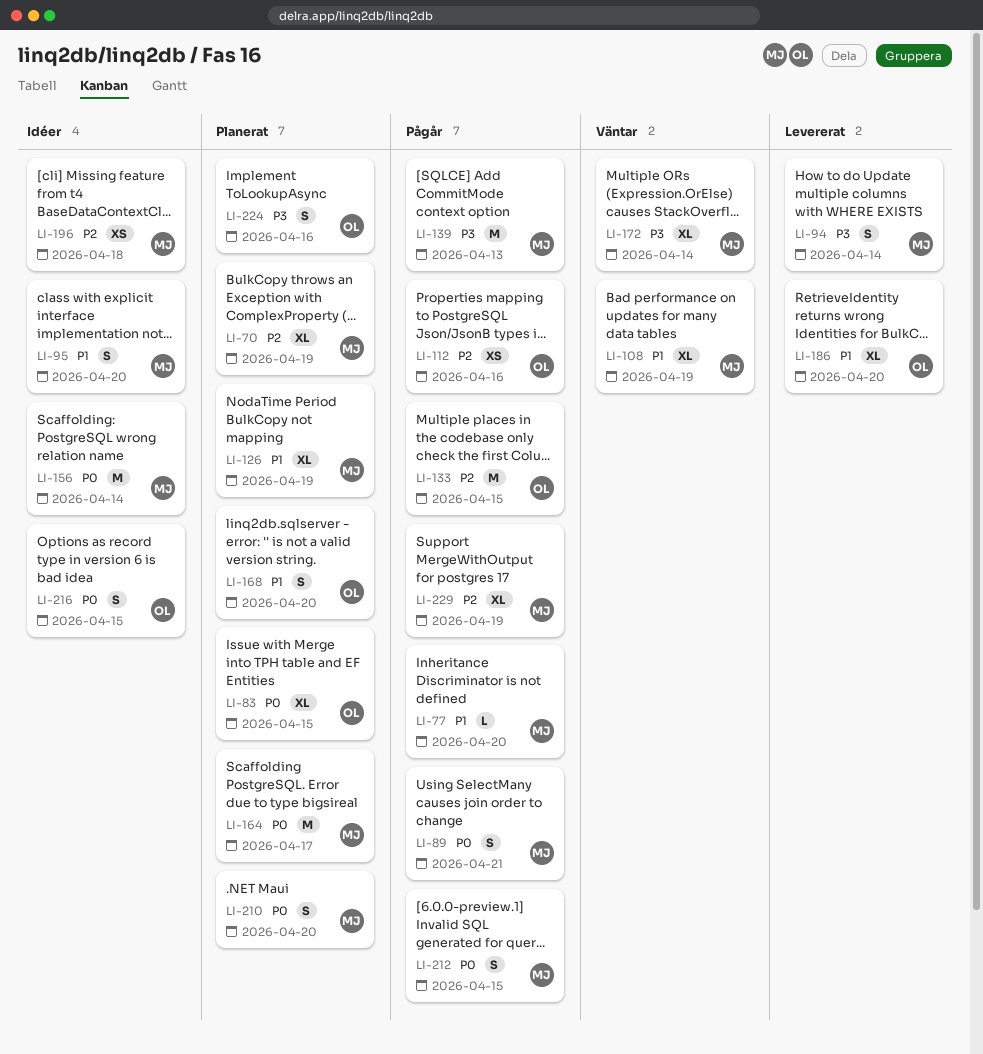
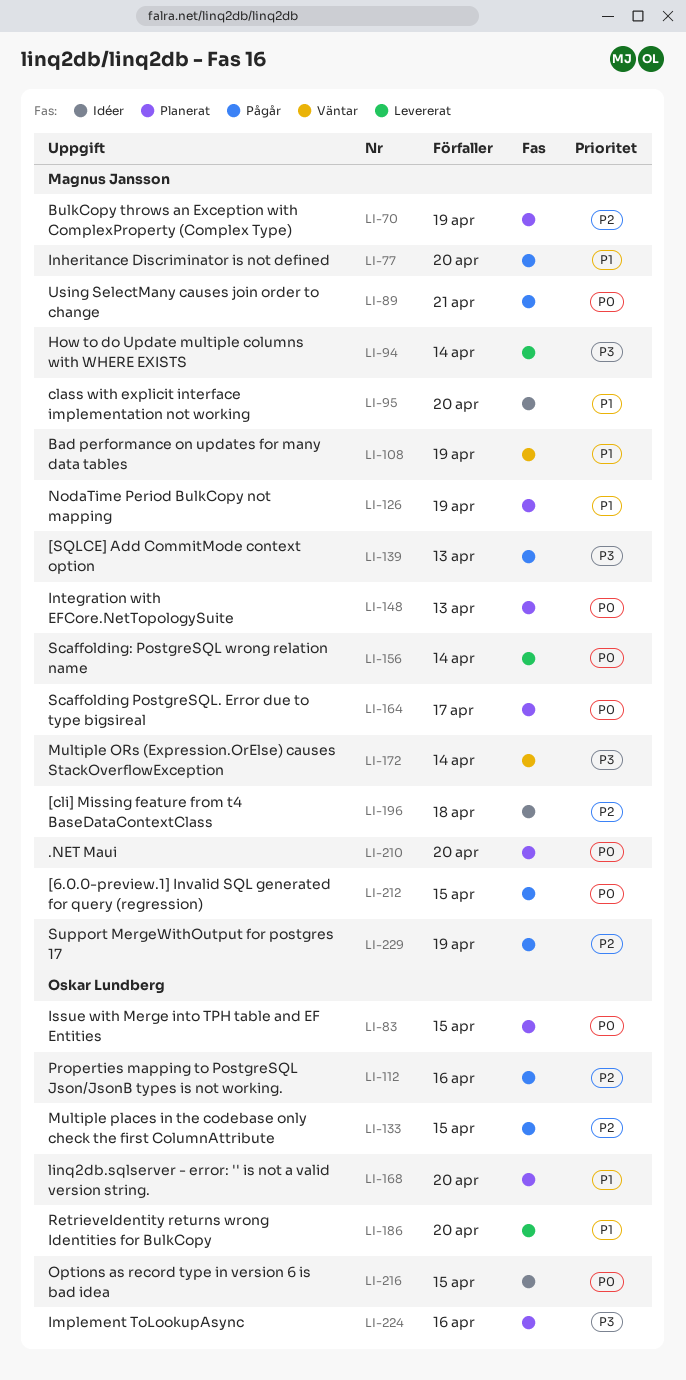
LI-148: none -> present
LI-156, status: Idéer -> Levererat

